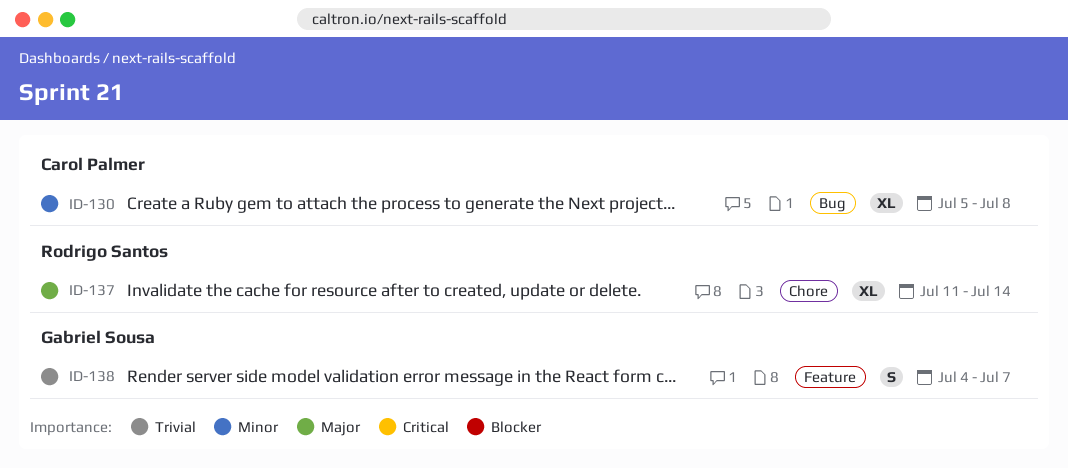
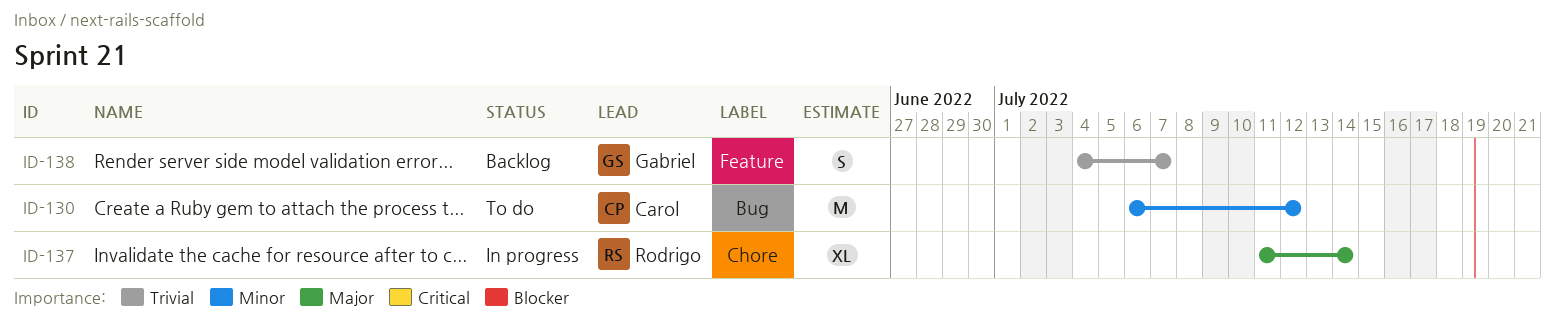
ID-130, estimate: XL -> M
ID-130, start: Jul 5 -> Jul 6
ID-130, due: Jul 8 -> Jul 12

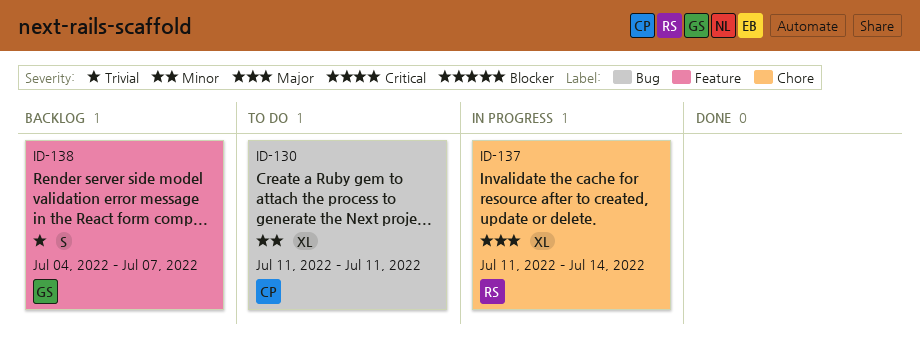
ID-130, estimate: M -> XL
ID-130, start: Jul 6 -> Jul 11
ID-130, due: Jul 12 -> Jul 11

